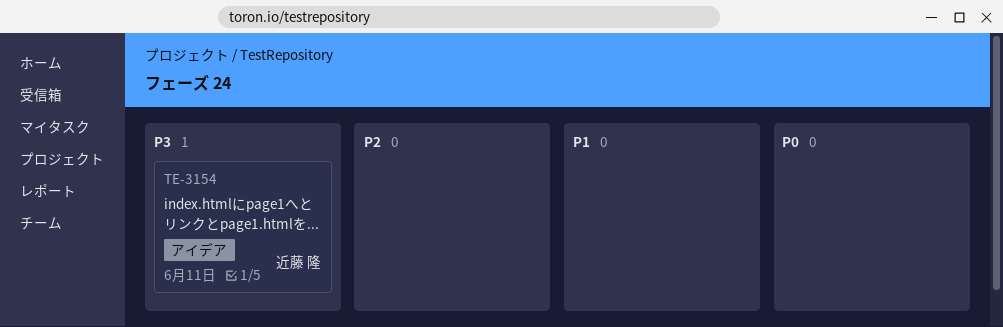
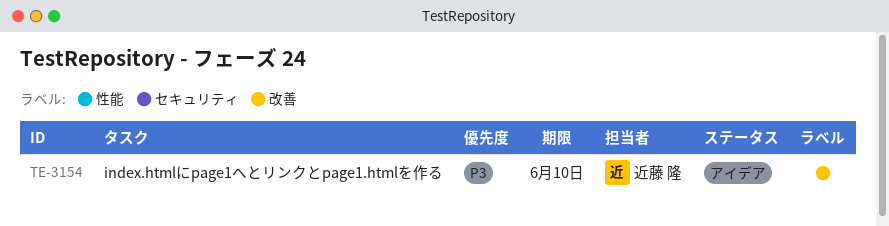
TE-3154, due: Jun 11 -> Jun 10

